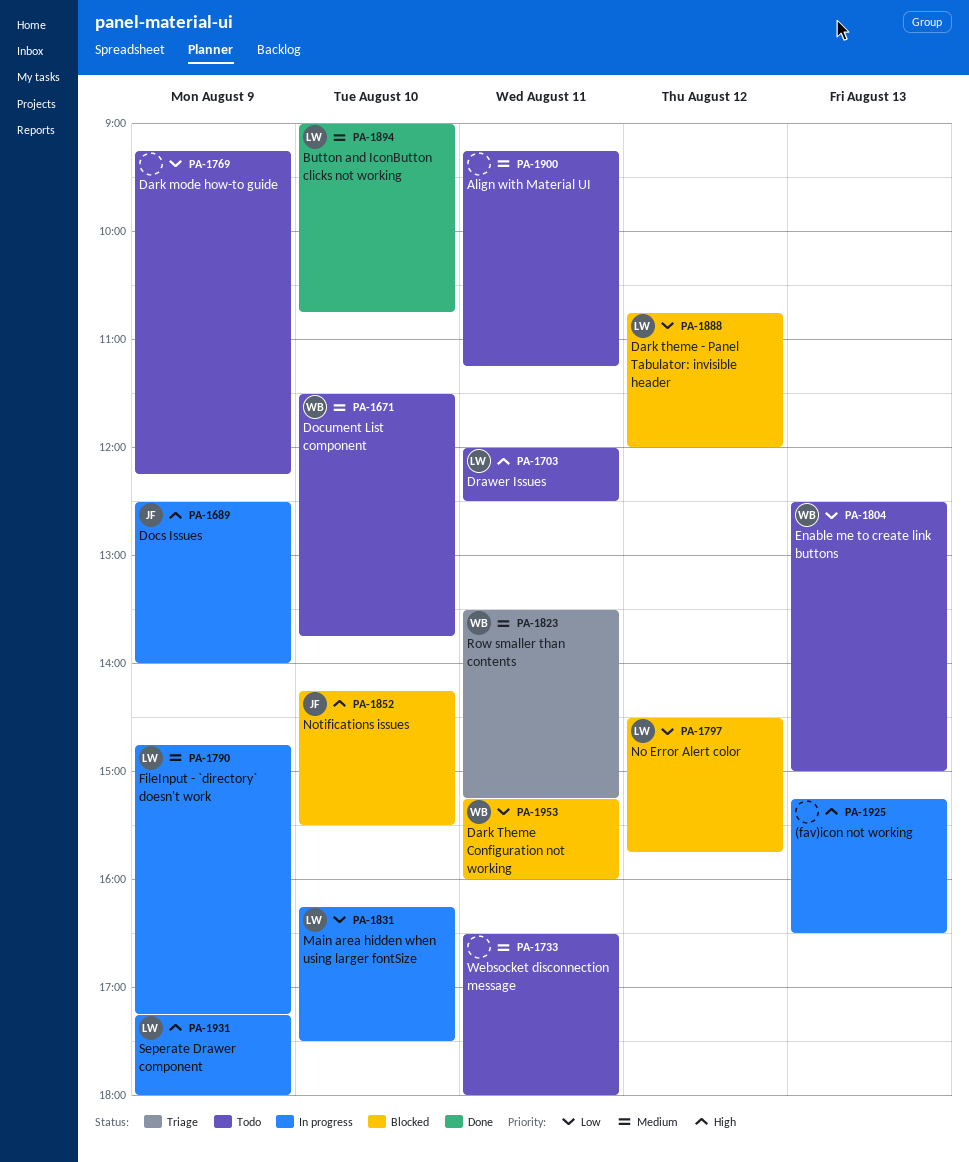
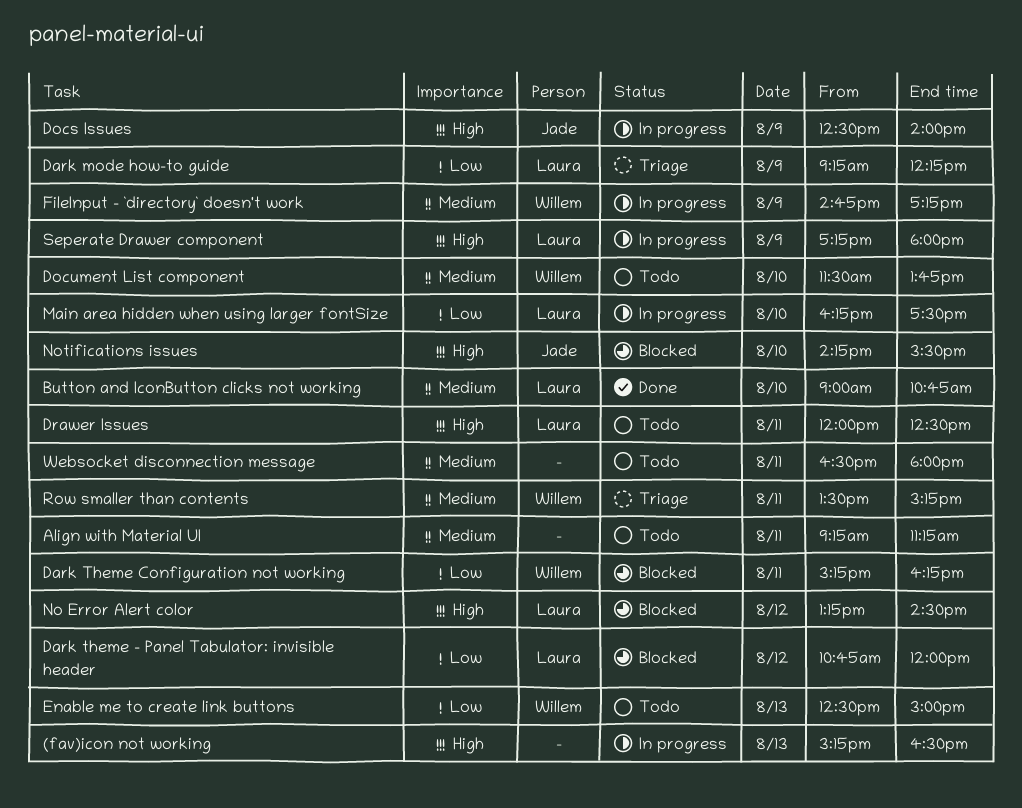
Dark mode how-to guide, status: Todo -> Triage
Dark mode how-to guide, owner: none -> Laura
Dark Theme Configuration not working, ends: 16:00 -> 16:15
FileInput - `directory` doesn't work, owner: Laura -> Willem
No Error Alert color, priority: Low -> High
No Error Alert color, begins: 14:30 -> 13:15
No Error Alert color, ends: 15:45 -> 14:30

